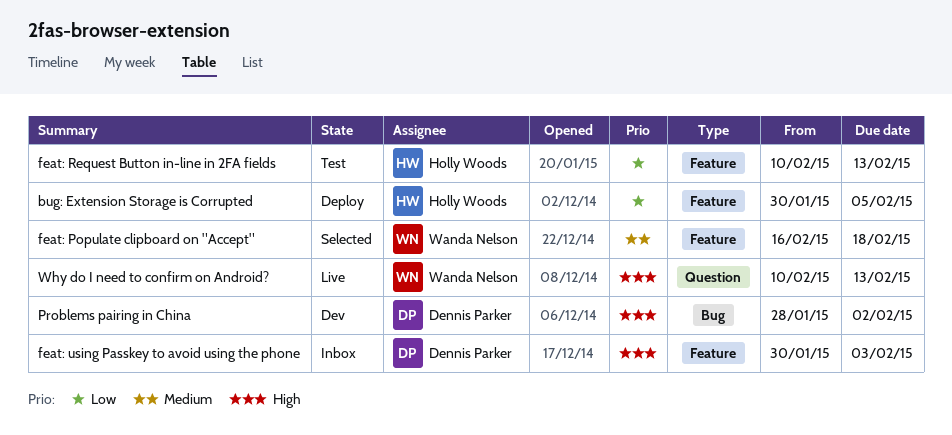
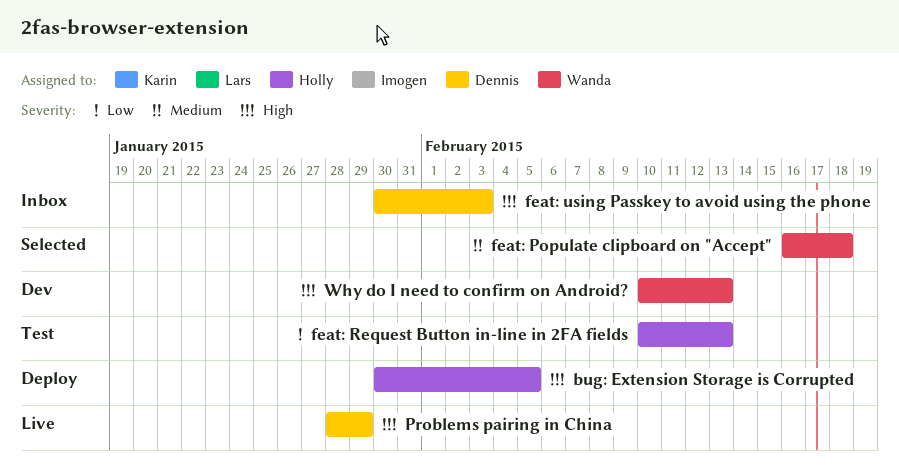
bug: Extension Storage is Corrupted, priority: Low -> High
Problems pairing in China, status: Dev -> Live
Problems pairing in China, due: Feb 2 -> Jan 29
Why do I need to confirm on Android?, status: Live -> Dev

